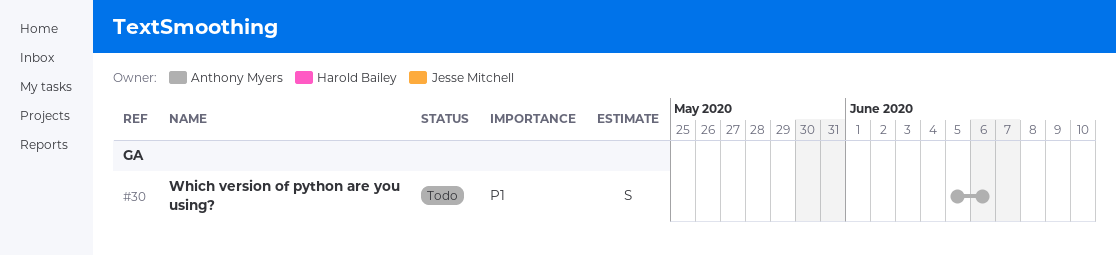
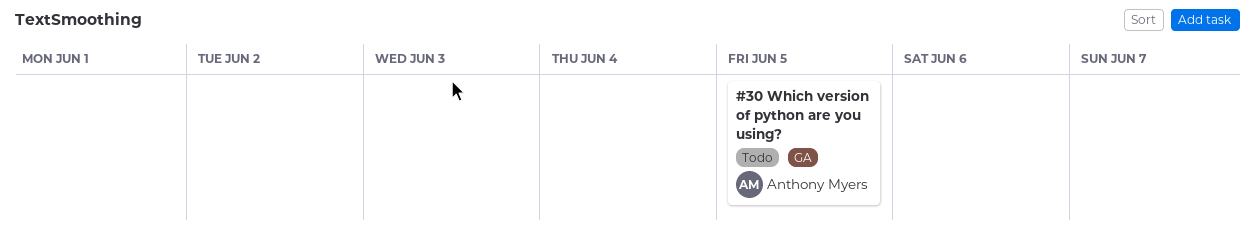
#30, due: Jun 6 -> Jun 5

